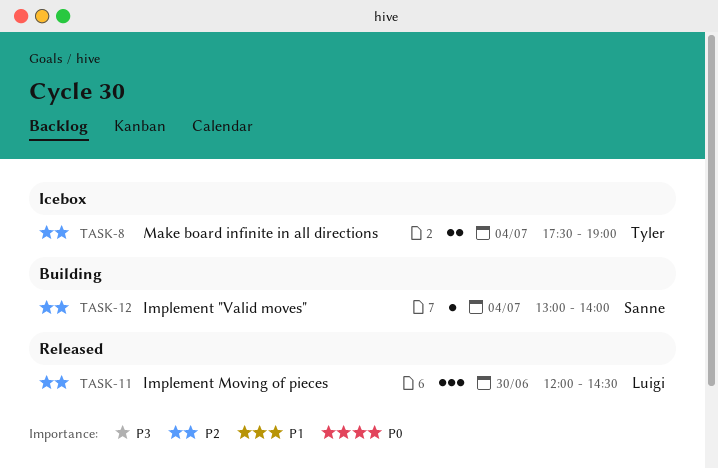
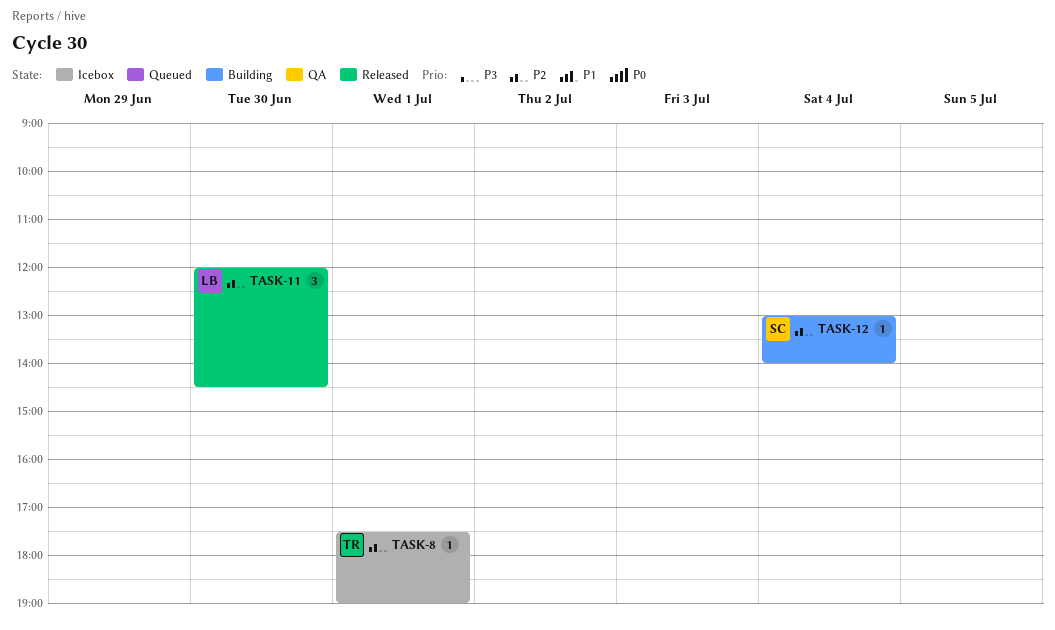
TASK-8, estimate: 2 -> 1
TASK-8, day: Jul 4 -> Jul 1

